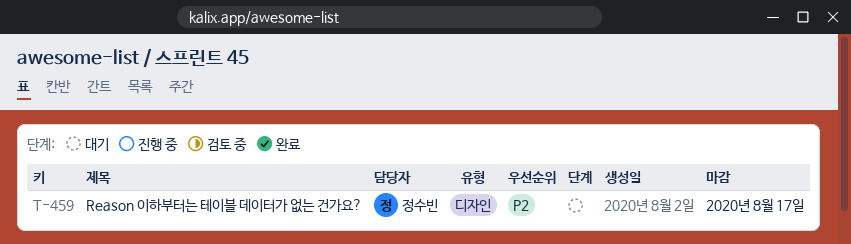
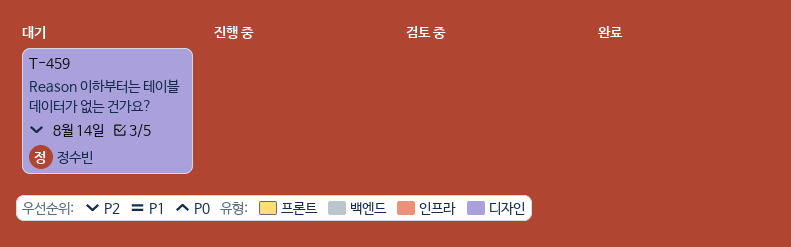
T-459, due: Aug 17 -> Aug 14

